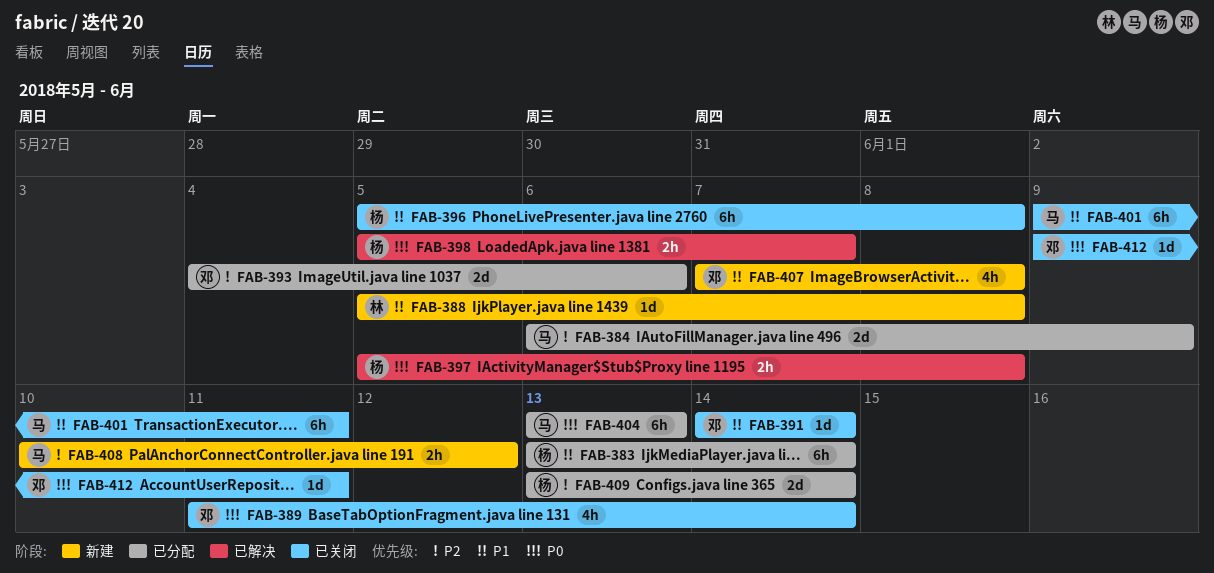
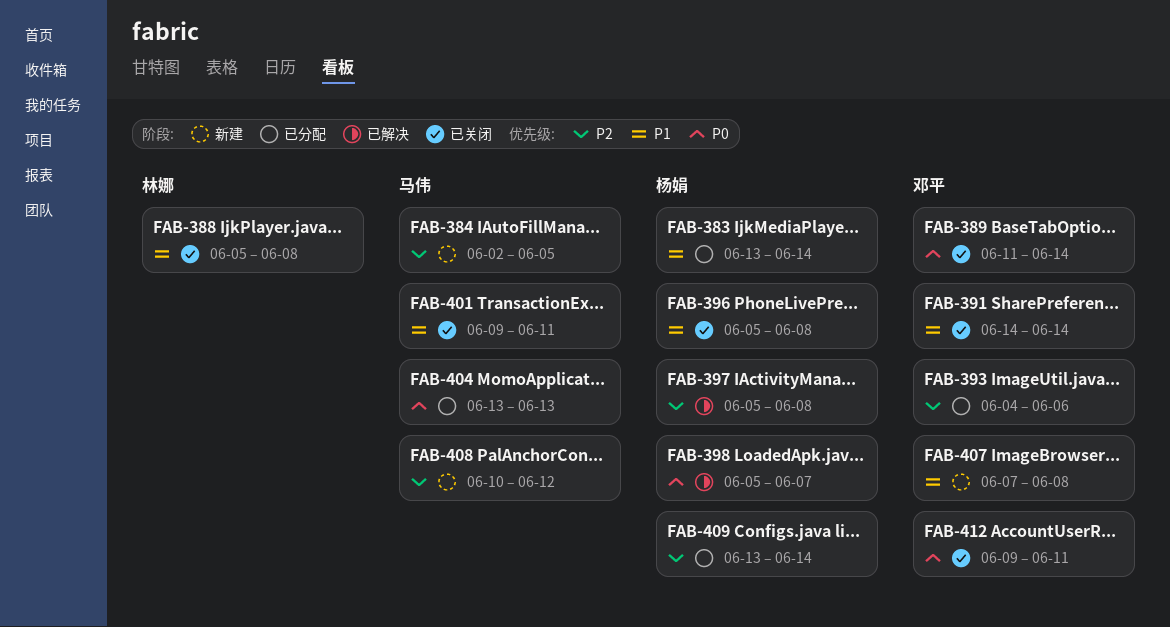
FAB-384, status: 已分配 -> 新建
FAB-384, start: Jun 6 -> Jun 2
FAB-384, due: Jun 9 -> Jun 5
FAB-388, status: 新建 -> 已关闭
FAB-397, priority: P0 -> P2

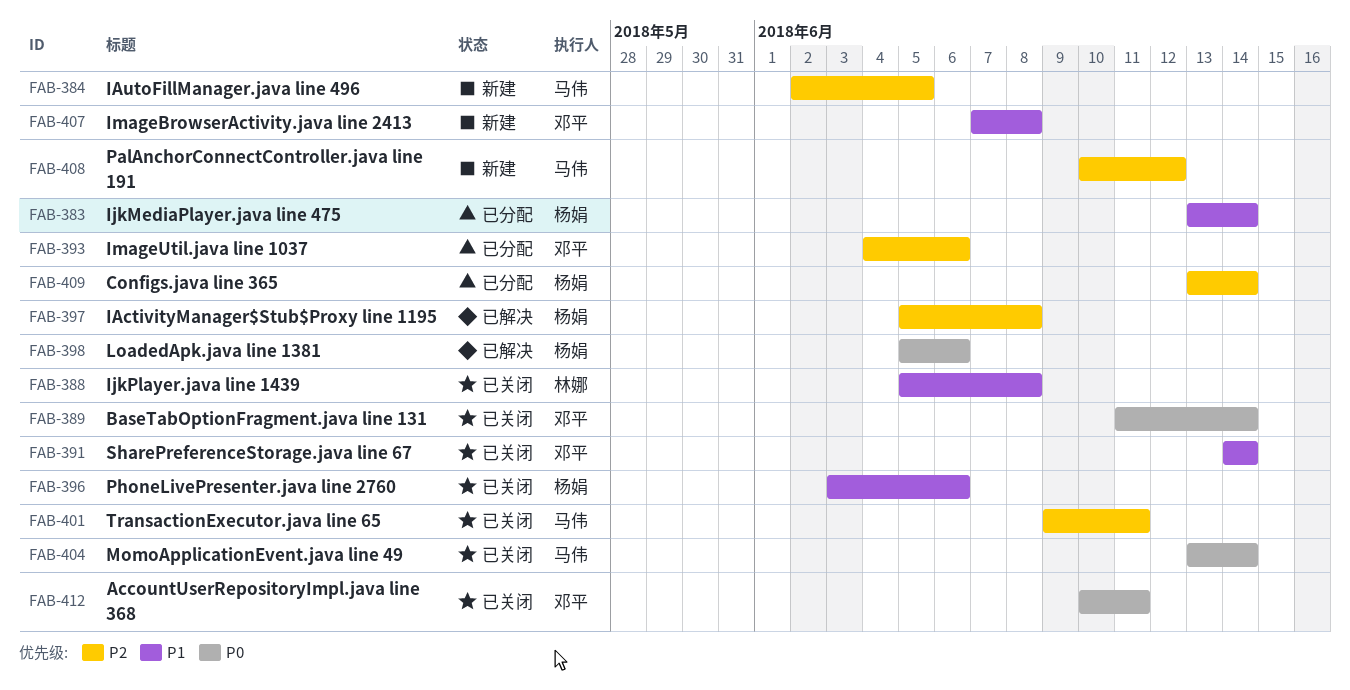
FAB-396, start: Jun 5 -> Jun 3
FAB-396, due: Jun 8 -> Jun 6
FAB-398, due: Jun 7 -> Jun 6
FAB-401, priority: P1 -> P2
FAB-404, status: 已分配 -> 已关闭
FAB-404, due: Jun 13 -> Jun 14
FAB-412, start: Jun 9 -> Jun 10

